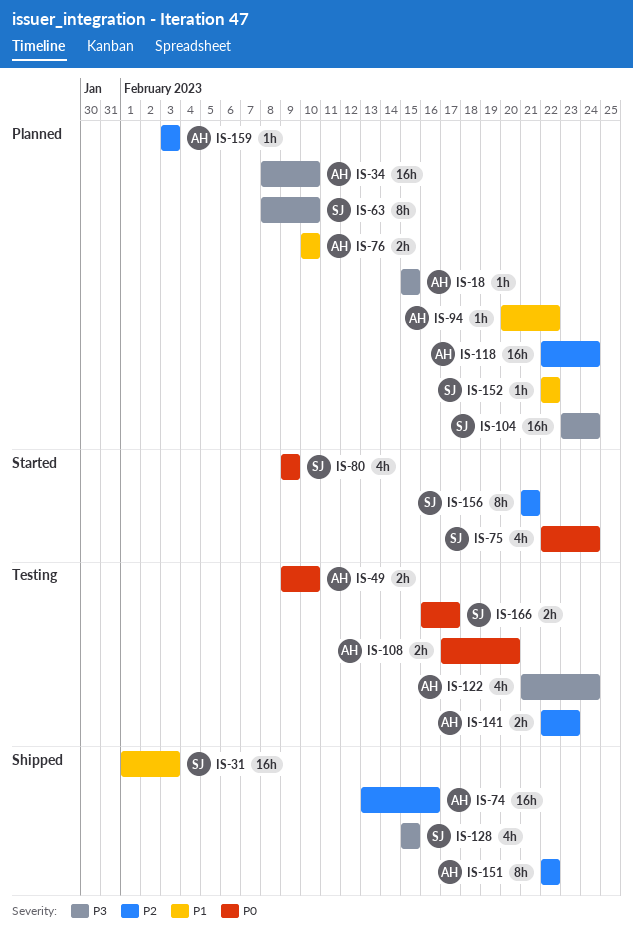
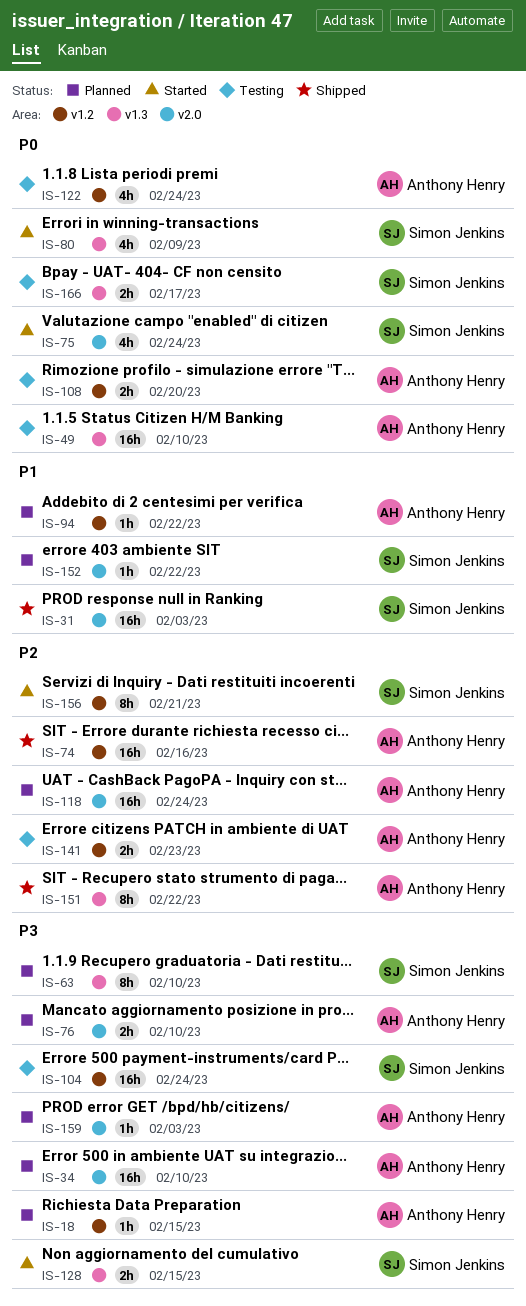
IS-49, estimate: 2h -> 16h
IS-76, priority: P1 -> P3
IS-104, status: Planned -> Testing
IS-122, priority: P3 -> P0
IS-128, status: Shipped -> Started
IS-128, estimate: 4h -> 2h
IS-159, priority: P2 -> P3

